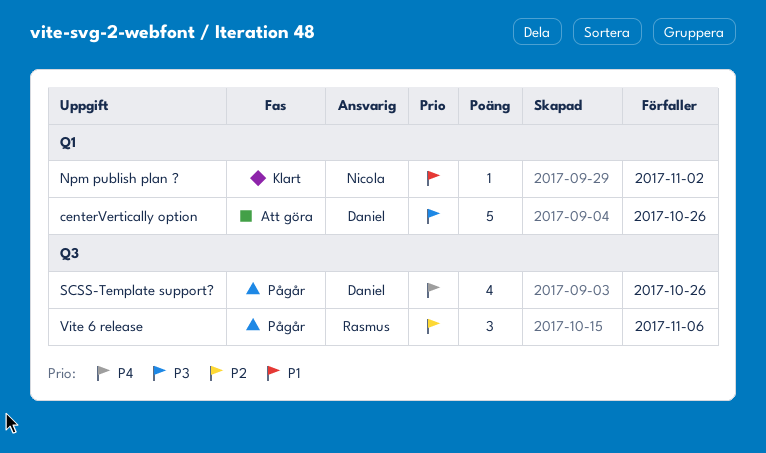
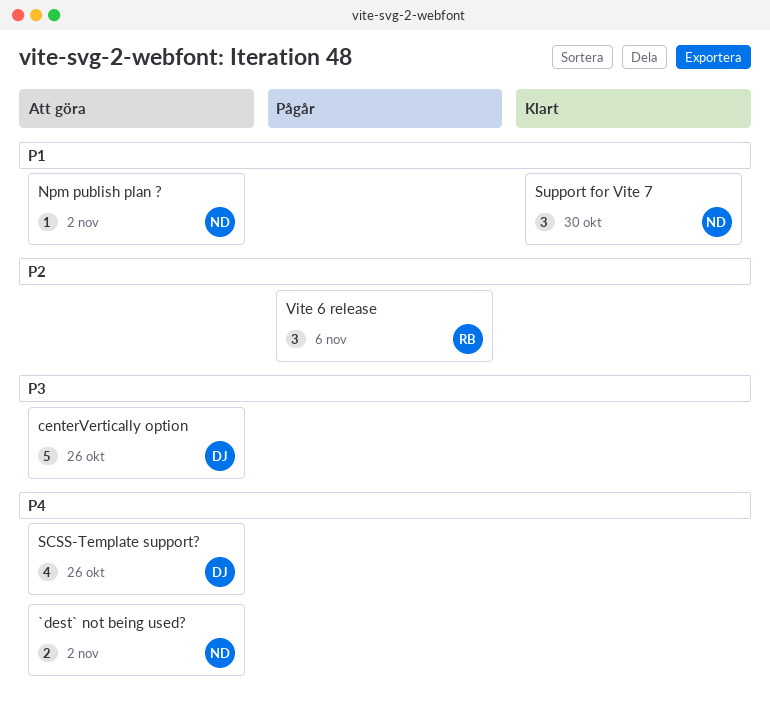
`dest` not being used?: none -> present
Npm publish plan ?, status: Klart -> Att göra
SCSS-Template support?, status: Pågår -> Att göra
Support for Vite 7: none -> present

